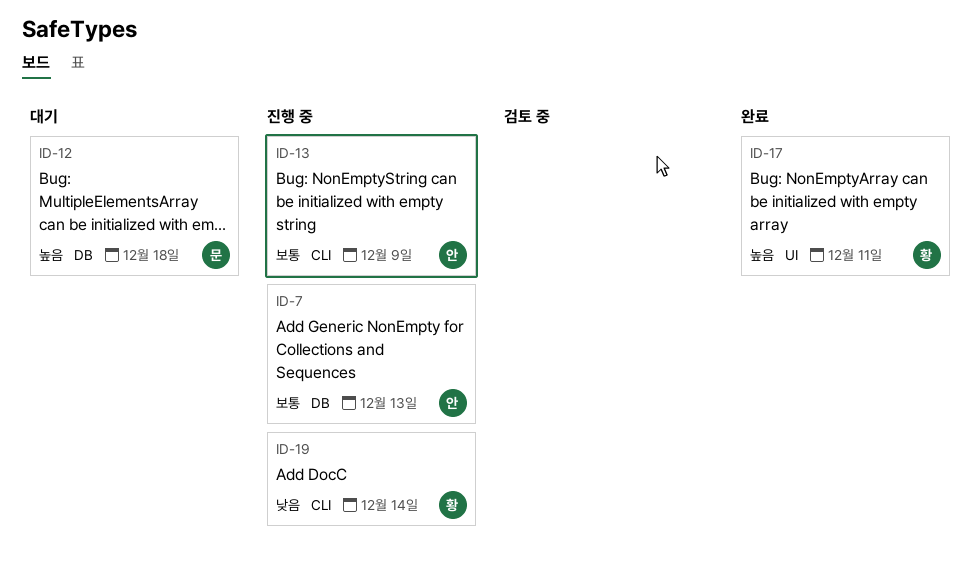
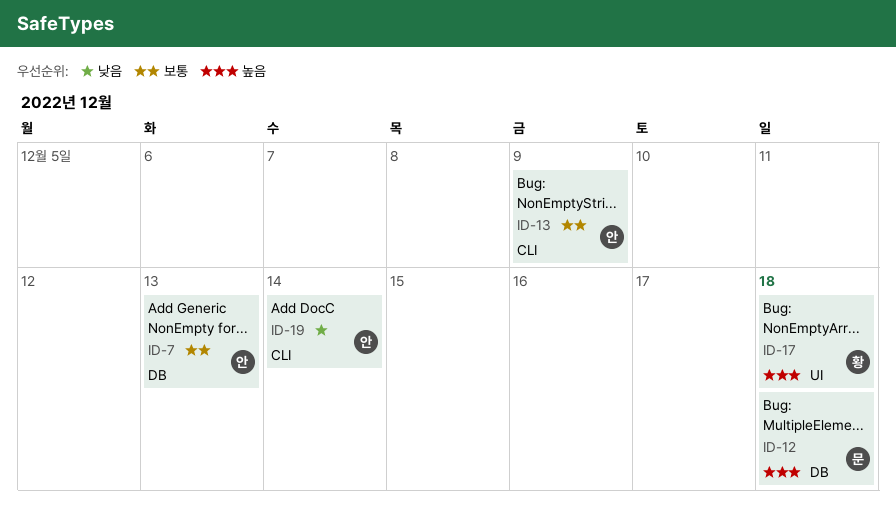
ID-17, due: Dec 11 -> Dec 18
ID-19, owner: 황 -> 안

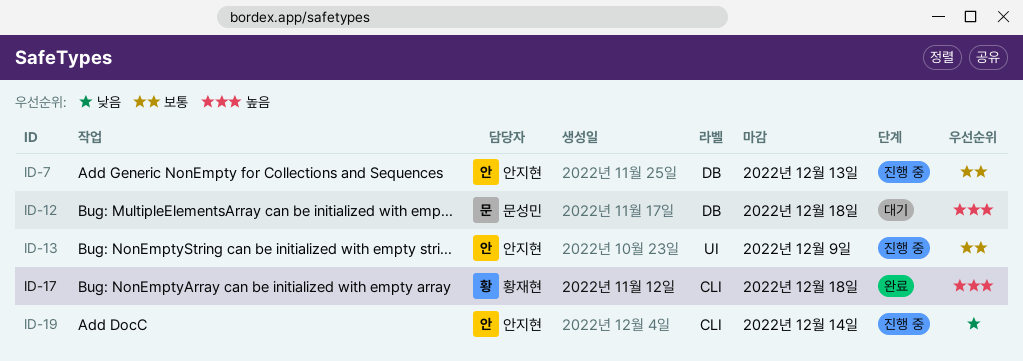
ID-13, label: CLI -> UI
ID-17, label: UI -> CLI

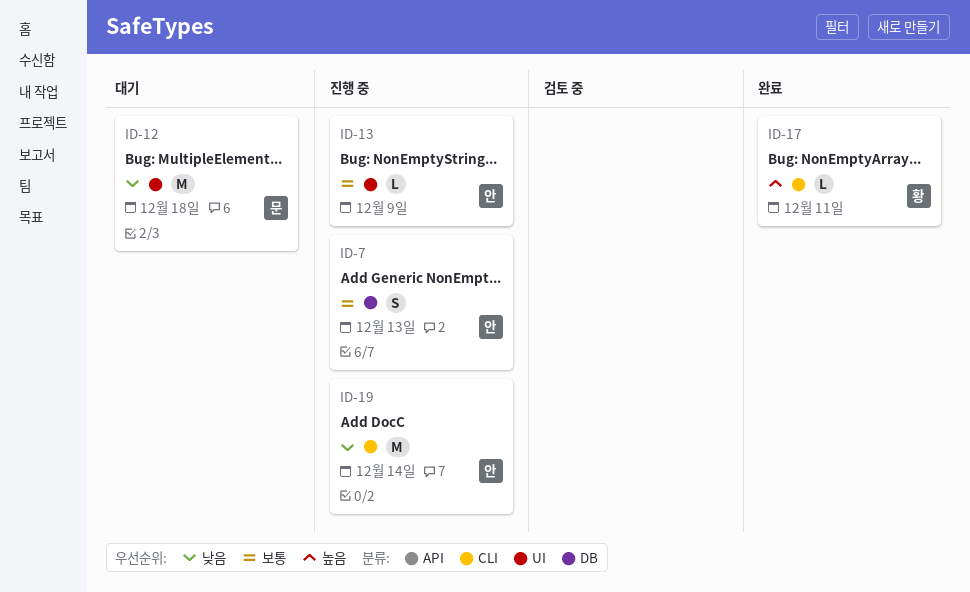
ID-12, priority: 높음 -> 낮음
ID-12, label: DB -> UI
ID-17, due: Dec 18 -> Dec 11

